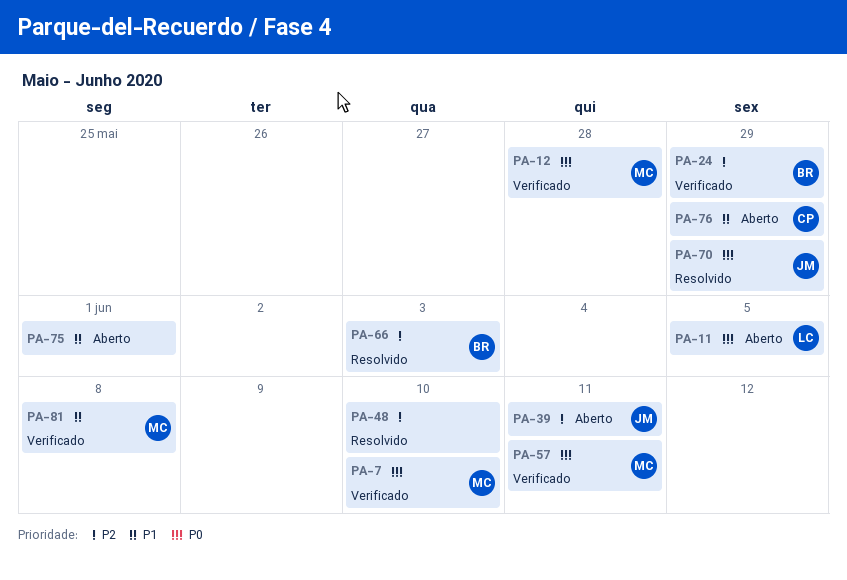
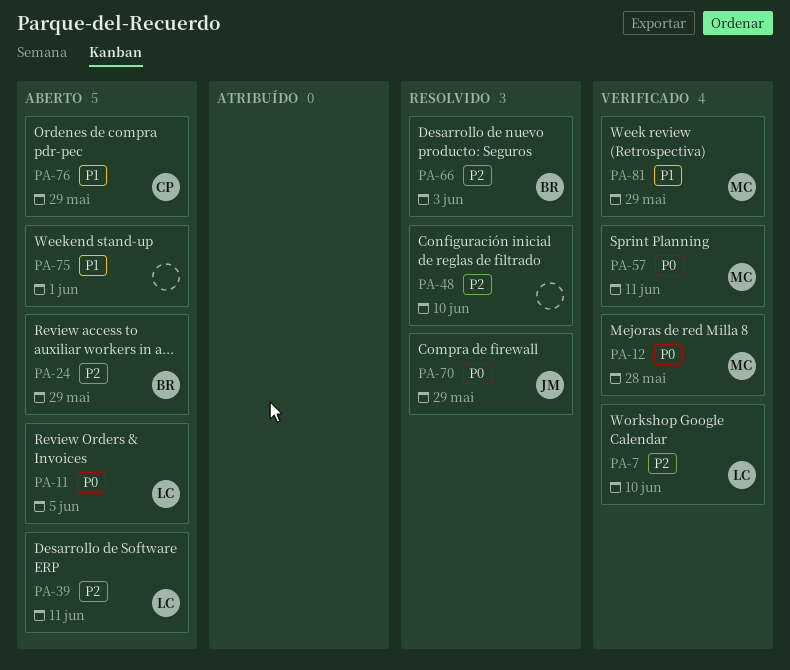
PA-7, owner: MC -> LC
PA-7, priority: P0 -> P2
PA-24, status: Verificado -> Aberto
PA-39, owner: JM -> LC
PA-81, due: Jun 8 -> May 29

